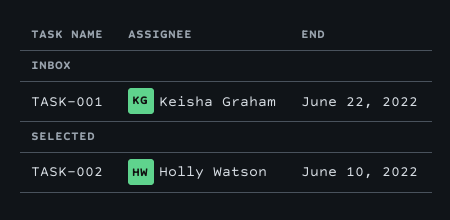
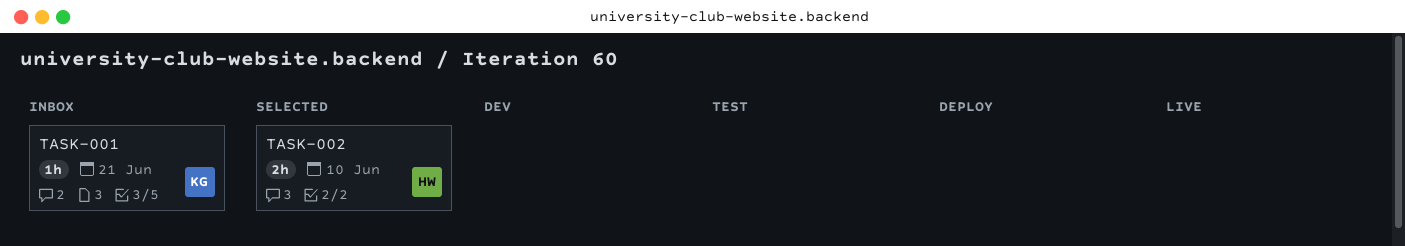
TASK-001, due: Jun 22 -> Jun 21

